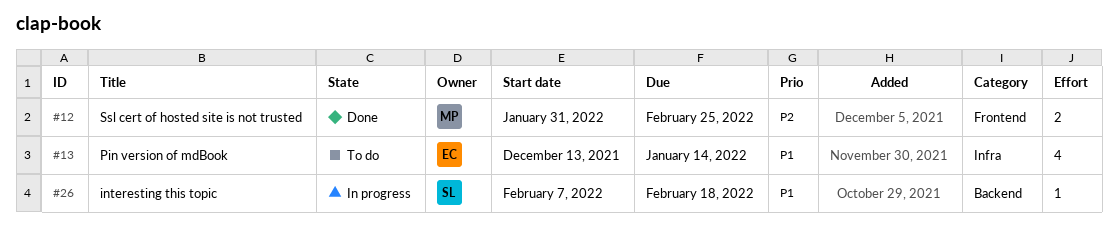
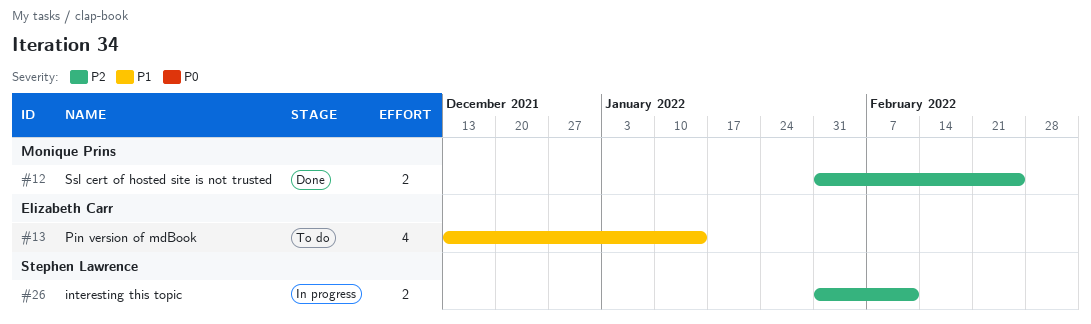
#26, priority: P1 -> P2
#26, estimate: 1 -> 2
#26, start: Feb 7 -> Jan 31
#26, due: Feb 18 -> Feb 11

